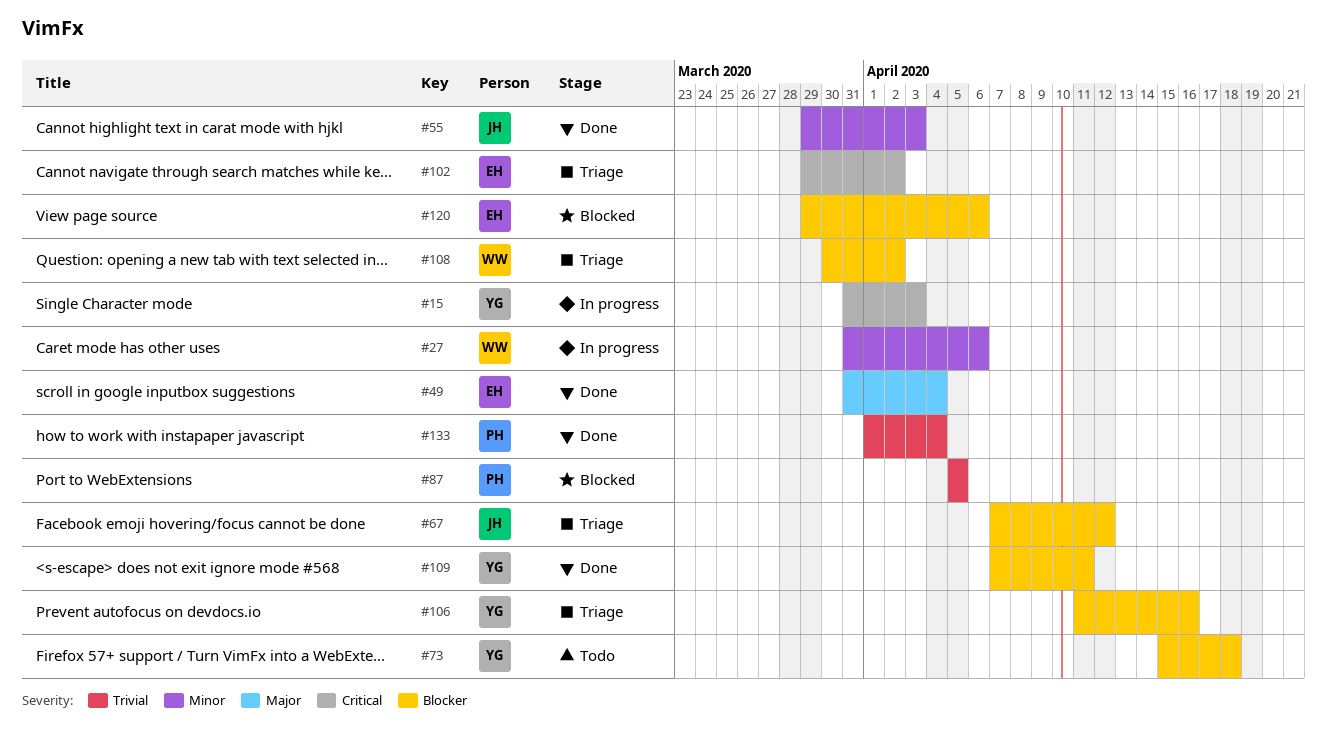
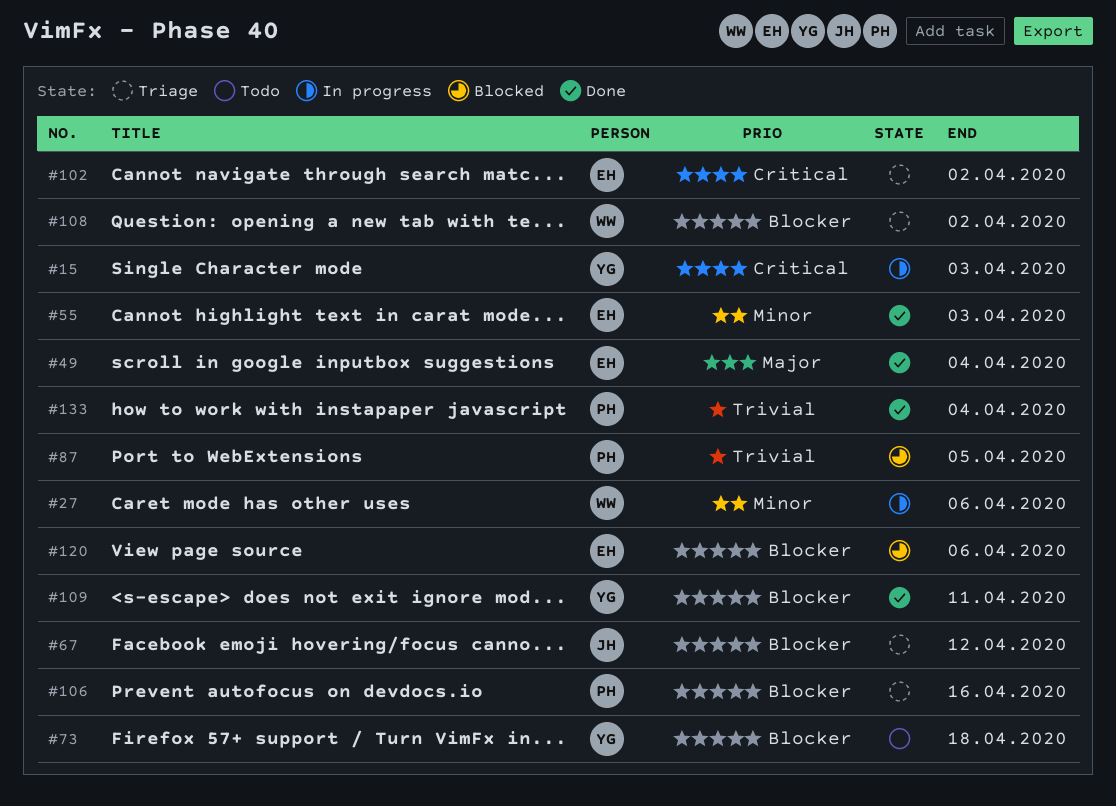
#55, owner: JH -> EH
#106, owner: YG -> PH

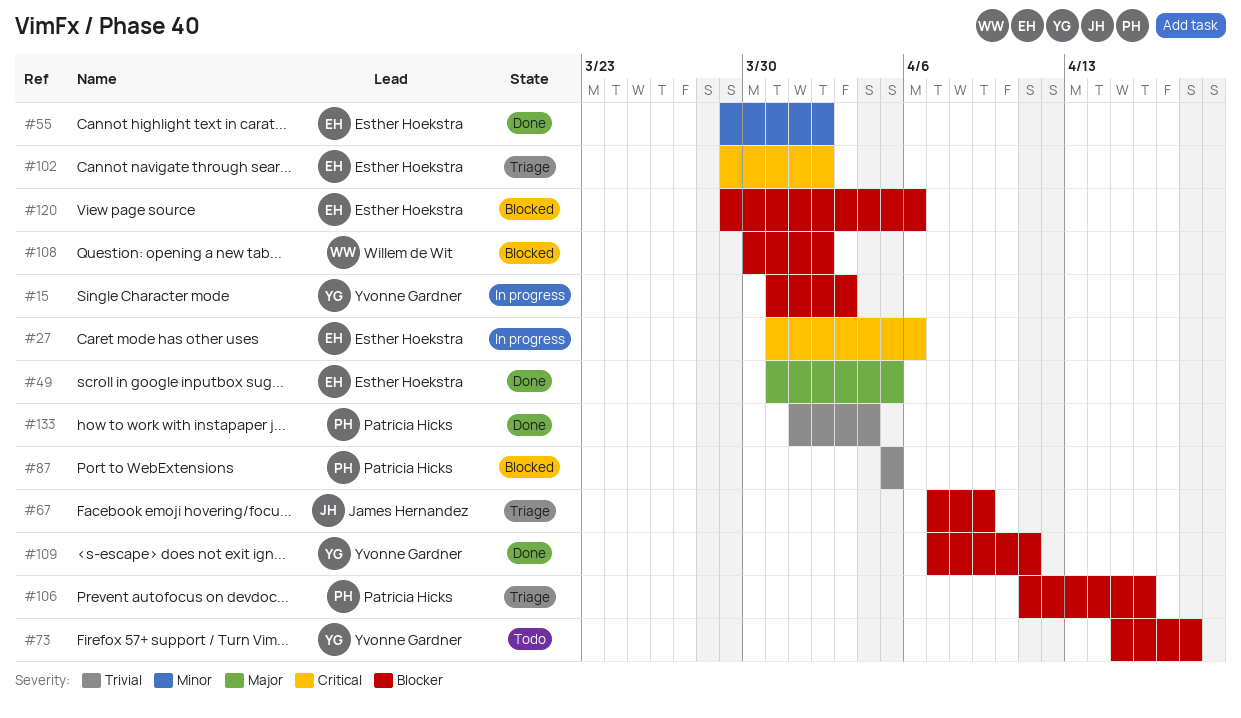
#15, priority: Critical -> Blocker
#27, owner: Willem de Wit -> Esther Hoekstra
#27, priority: Minor -> Critical
#49, due: Apr 4 -> Apr 5
#55, due: Apr 3 -> Apr 2
#67, due: Apr 12 -> Apr 9
#108, status: Triage -> Blocked

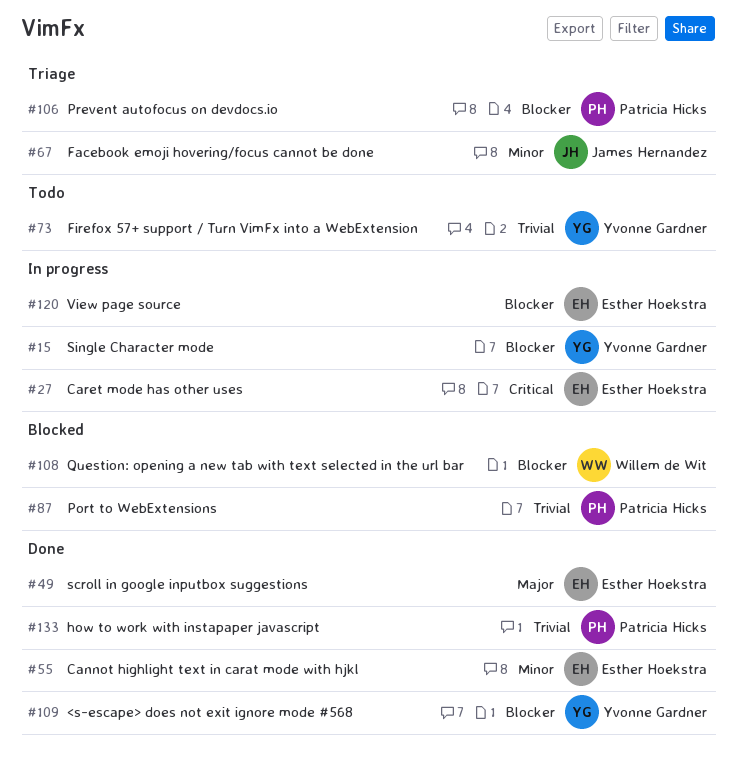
#67, priority: Blocker -> Minor
#73, priority: Blocker -> Trivial
#102: present -> none
#120, status: Blocked -> In progress

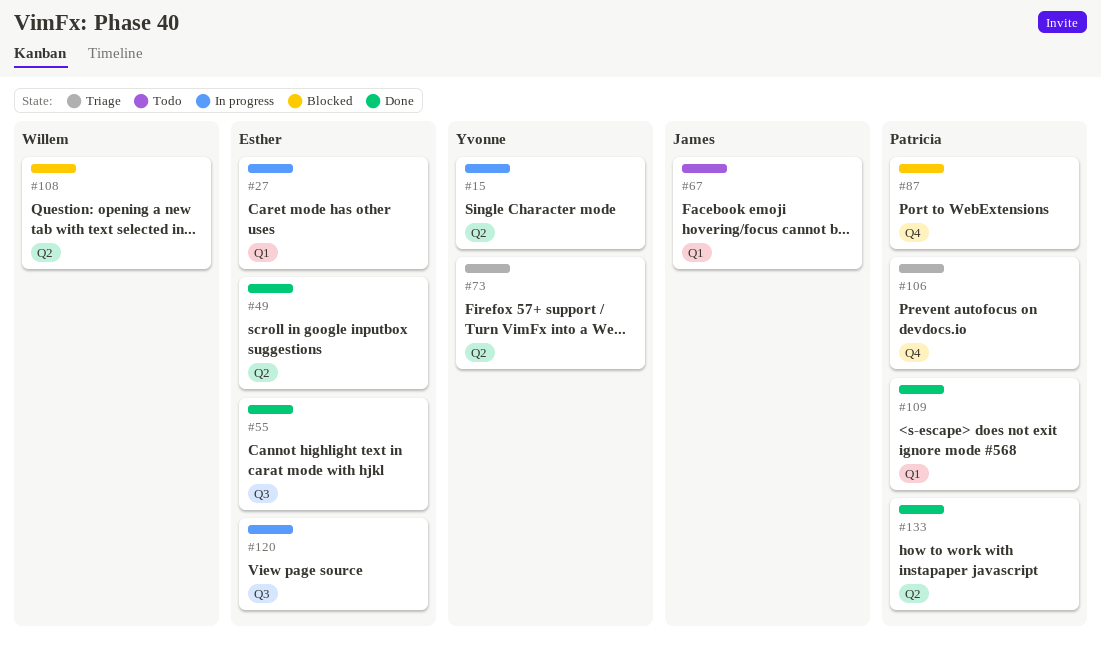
#67, status: Triage -> Todo
#73, status: Todo -> Triage
#109, owner: Yvonne Gardner -> Patricia Hicks

